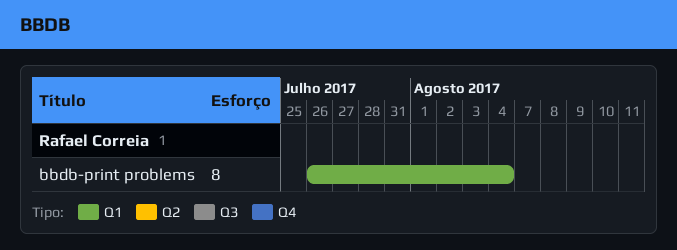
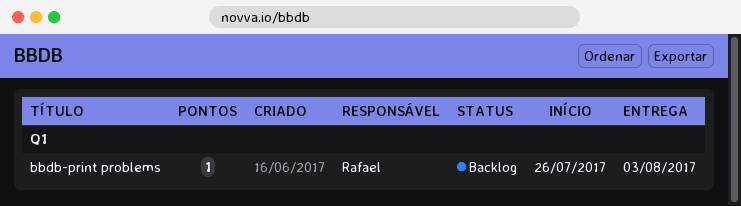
bbdb-print problems, estimate: 8 -> 1
bbdb-print problems, due: Aug 4 -> Aug 3

